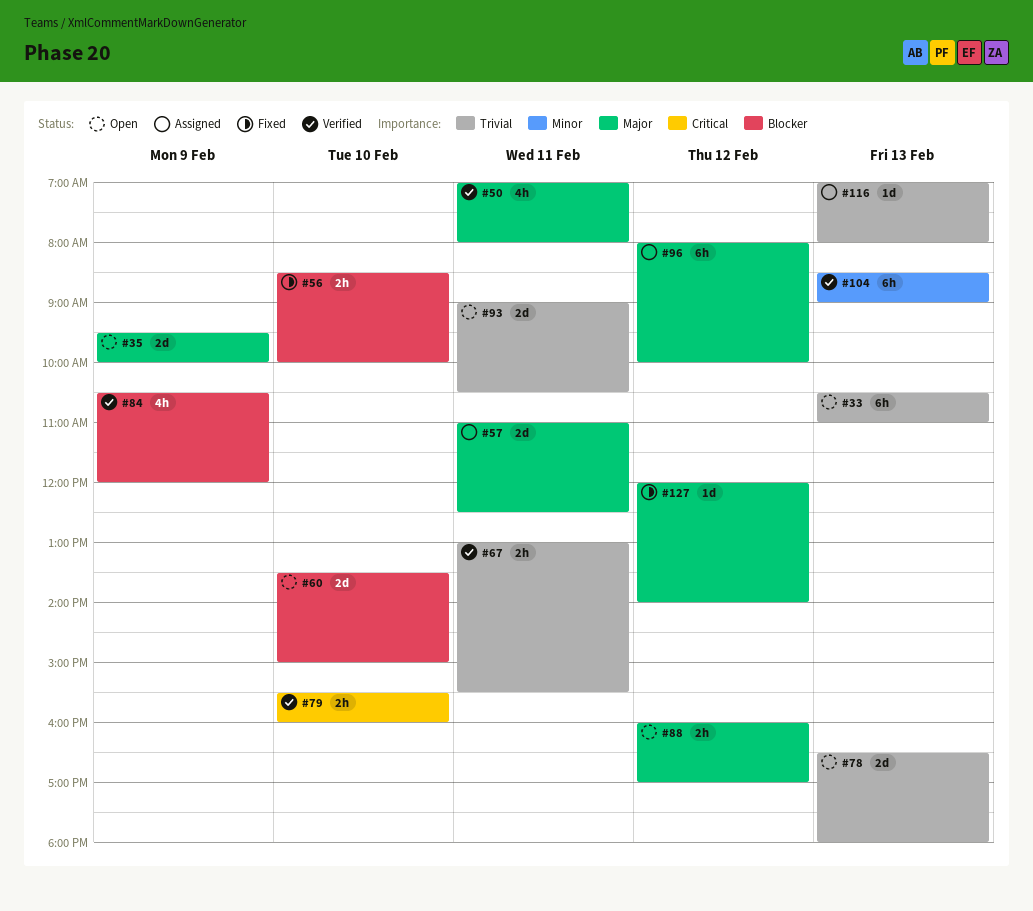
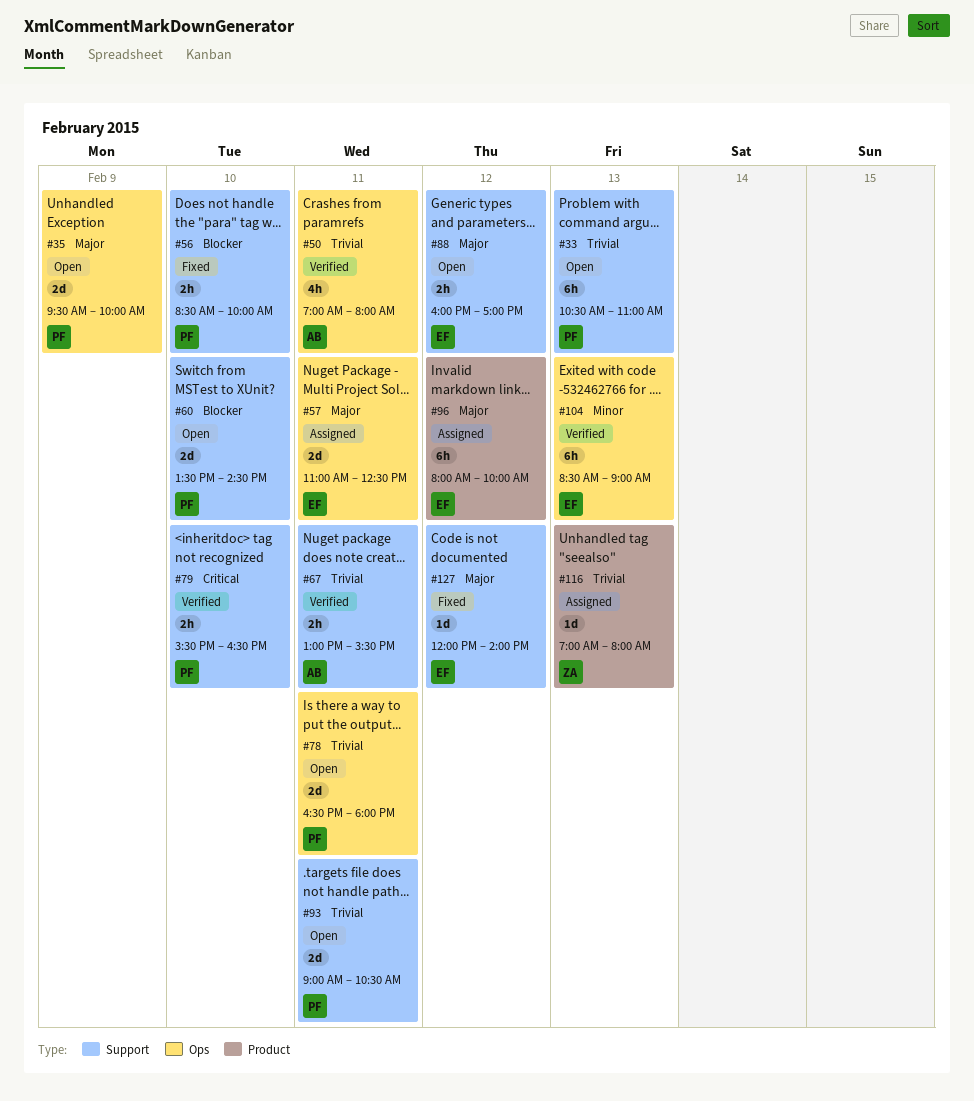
#50, priority: Major -> Trivial
#60, ends: 15:00 -> 14:30
#78, day: Feb 13 -> Feb 11
#79, ends: 16:00 -> 16:30
#84: present -> none

